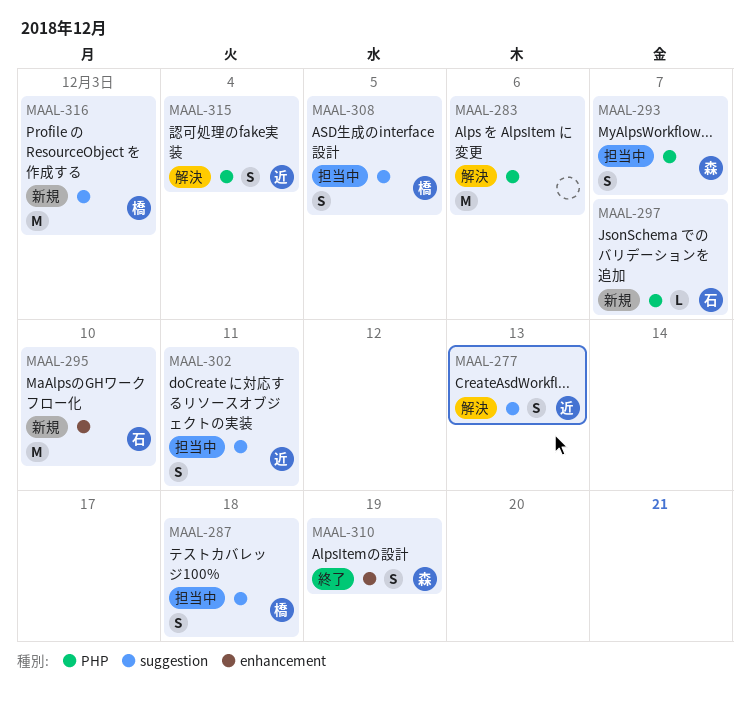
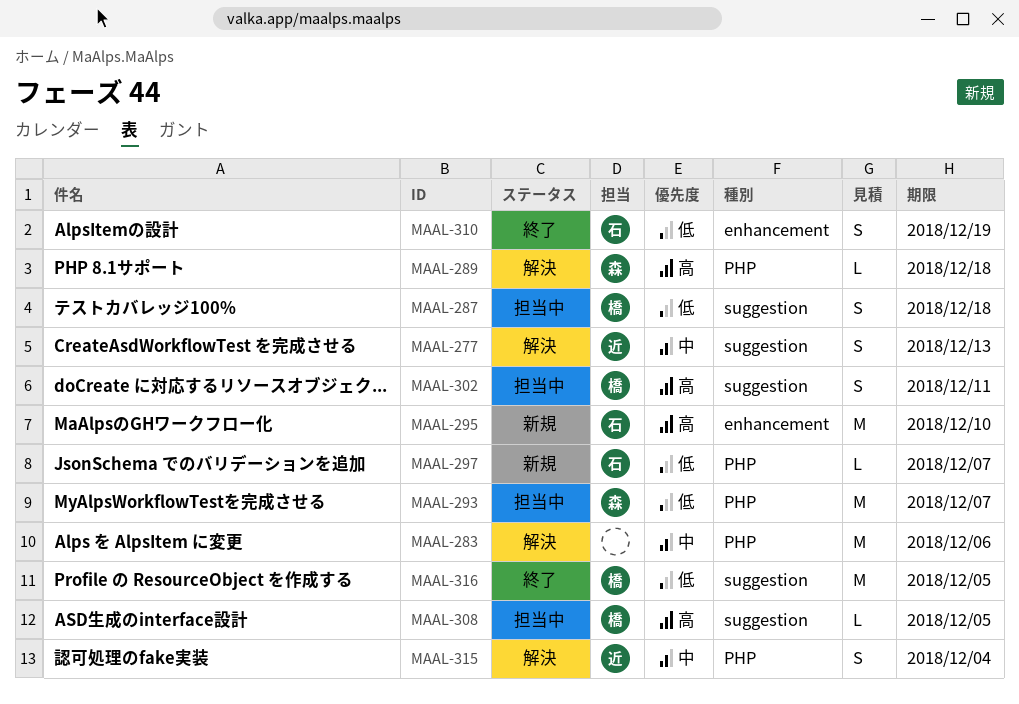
MAAL-289: none -> present
MAAL-293, estimate: S -> M
MAAL-302, owner: 近 -> 橋
MAAL-308, estimate: S -> L
MAAL-310, owner: 森 -> 石
MAAL-316, status: 新規 -> 終了
MAAL-316, due: Dec 3 -> Dec 5

